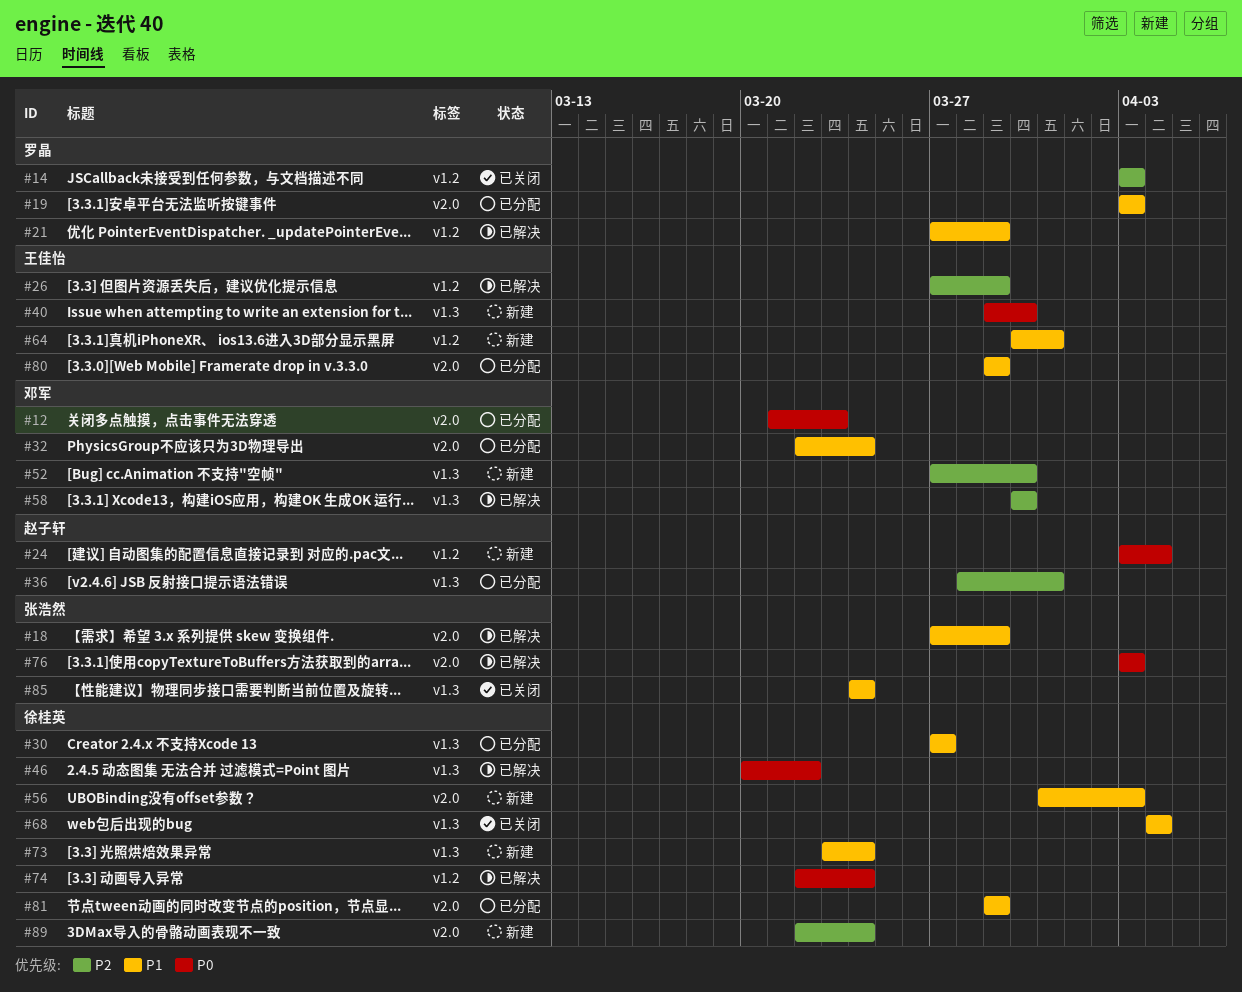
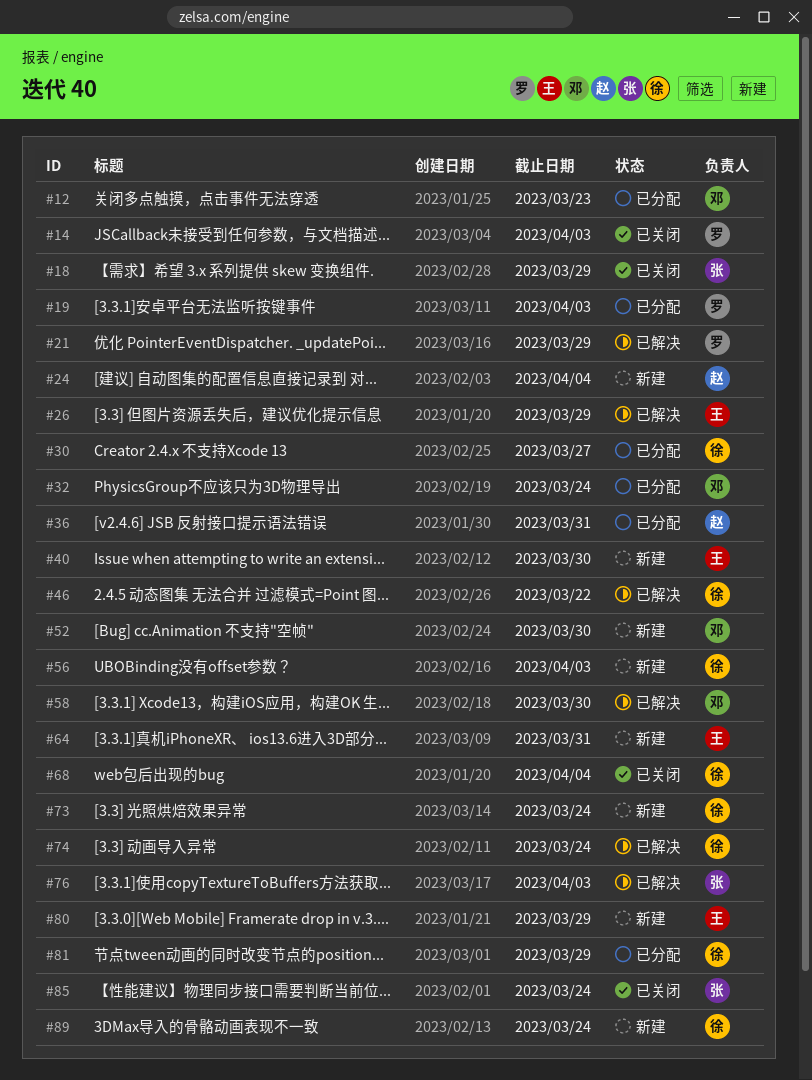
#18, status: 已解决 -> 已关闭
#80, status: 已分配 -> 新建

